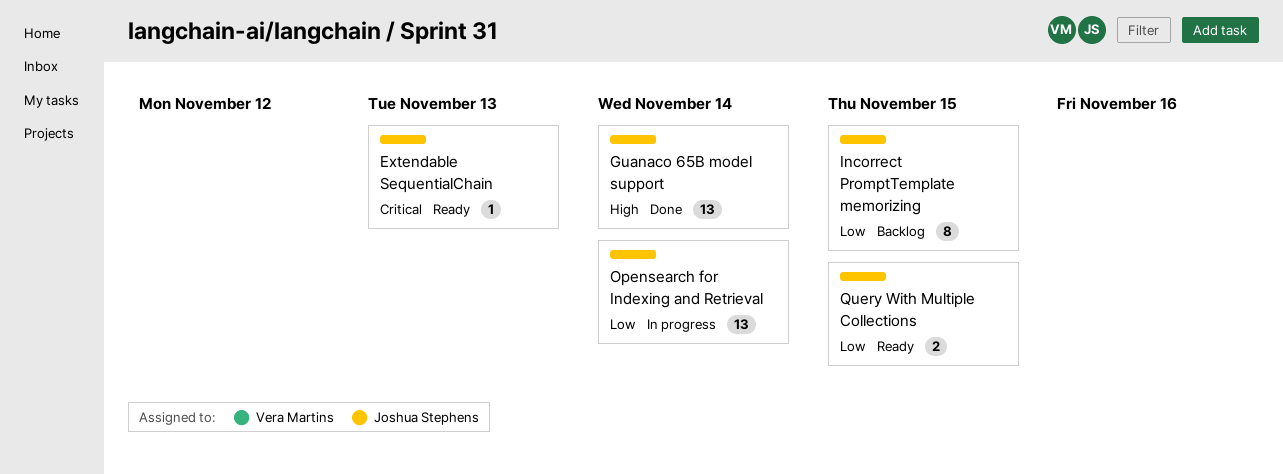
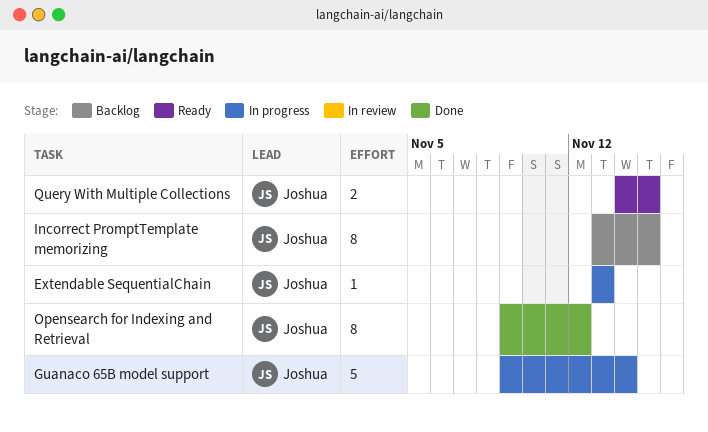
Extendable SequentialChain, status: Ready -> In progress
Guanaco 65B model support, status: Done -> In progress
Guanaco 65B model support, estimate: 13 -> 5
Opensearch for Indexing and Retrieval, status: In progress -> Done
Opensearch for Indexing and Retrieval, estimate: 13 -> 8
Opensearch for Indexing and Retrieval, due: Nov 14 -> Nov 12

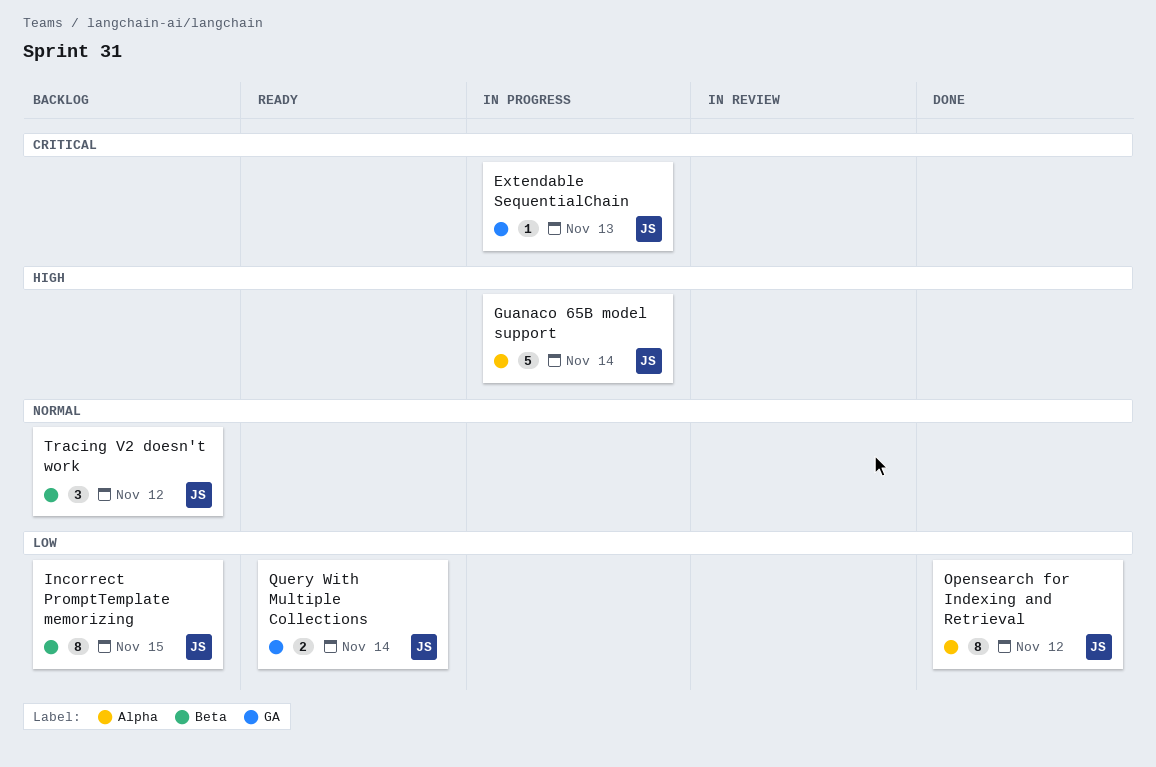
Query With Multiple Collections, due: Nov 15 -> Nov 14
Tracing V2 doesn't work: none -> present

